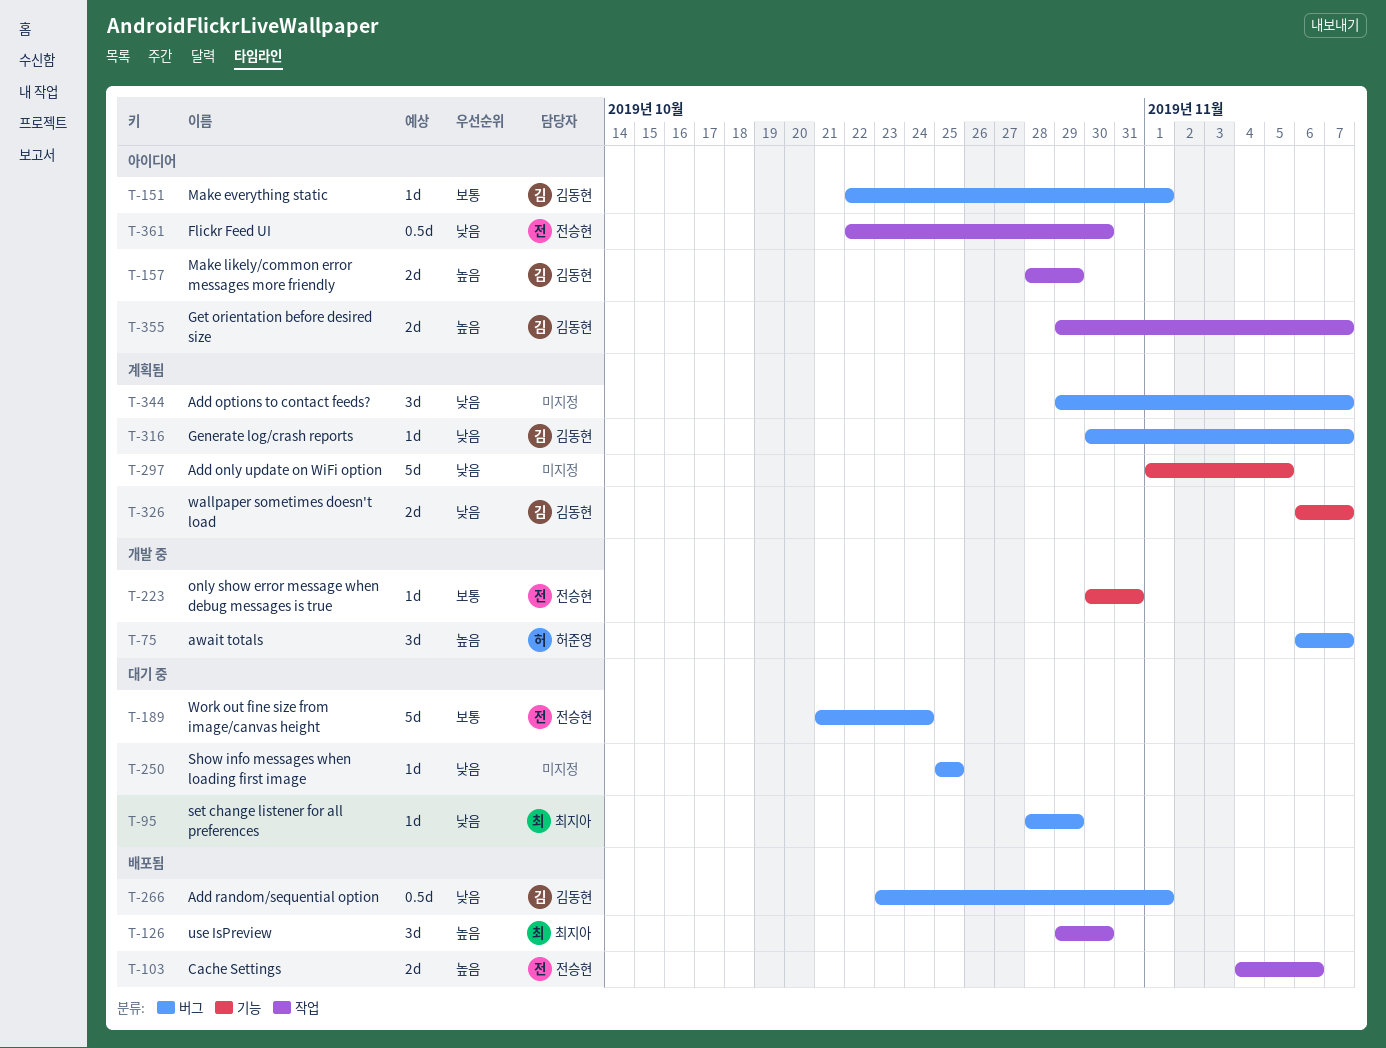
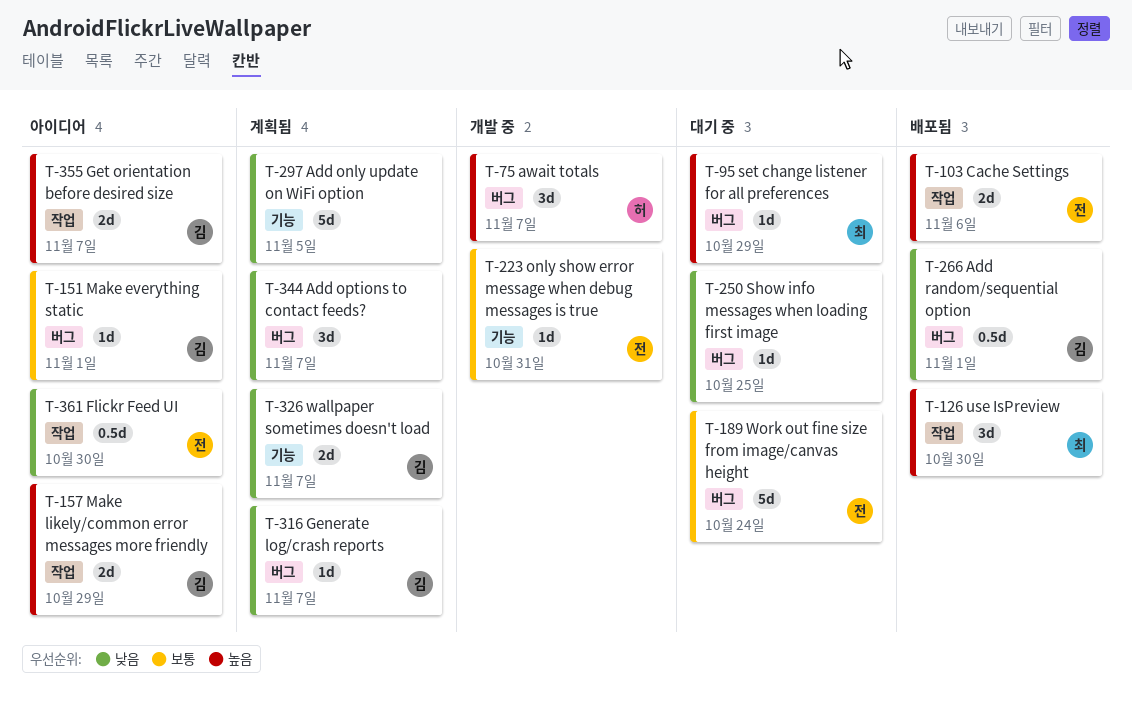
T-95, priority: 낮음 -> 높음

